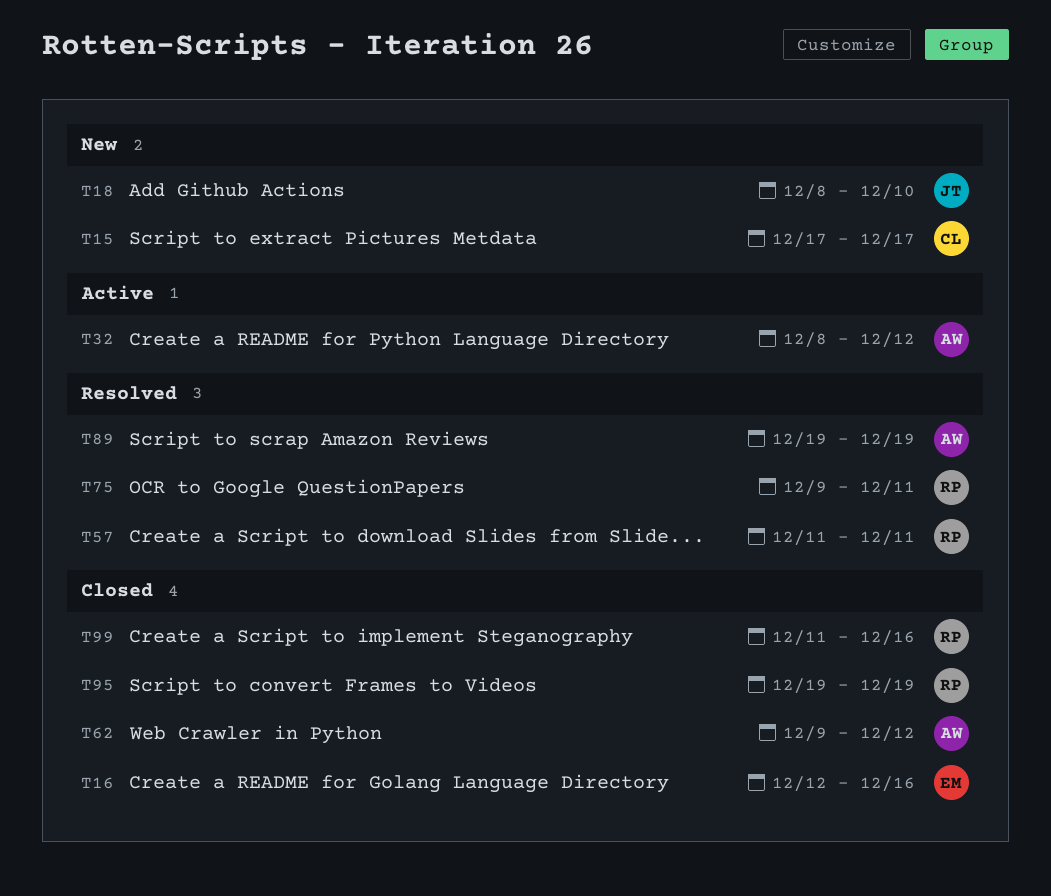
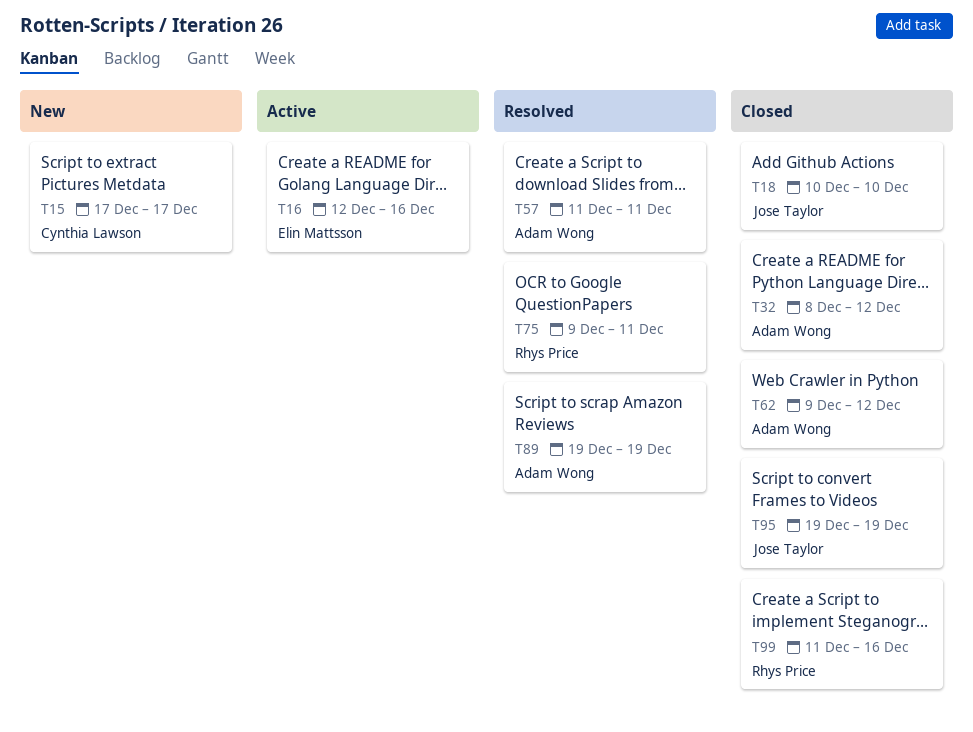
T16, status: Closed -> Active
T18, status: New -> Closed
T18, start: Dec 8 -> Dec 10
T32, status: Active -> Closed
T57, owner: Rhys Price -> Adam Wong
T95, owner: Rhys Price -> Jose Taylor

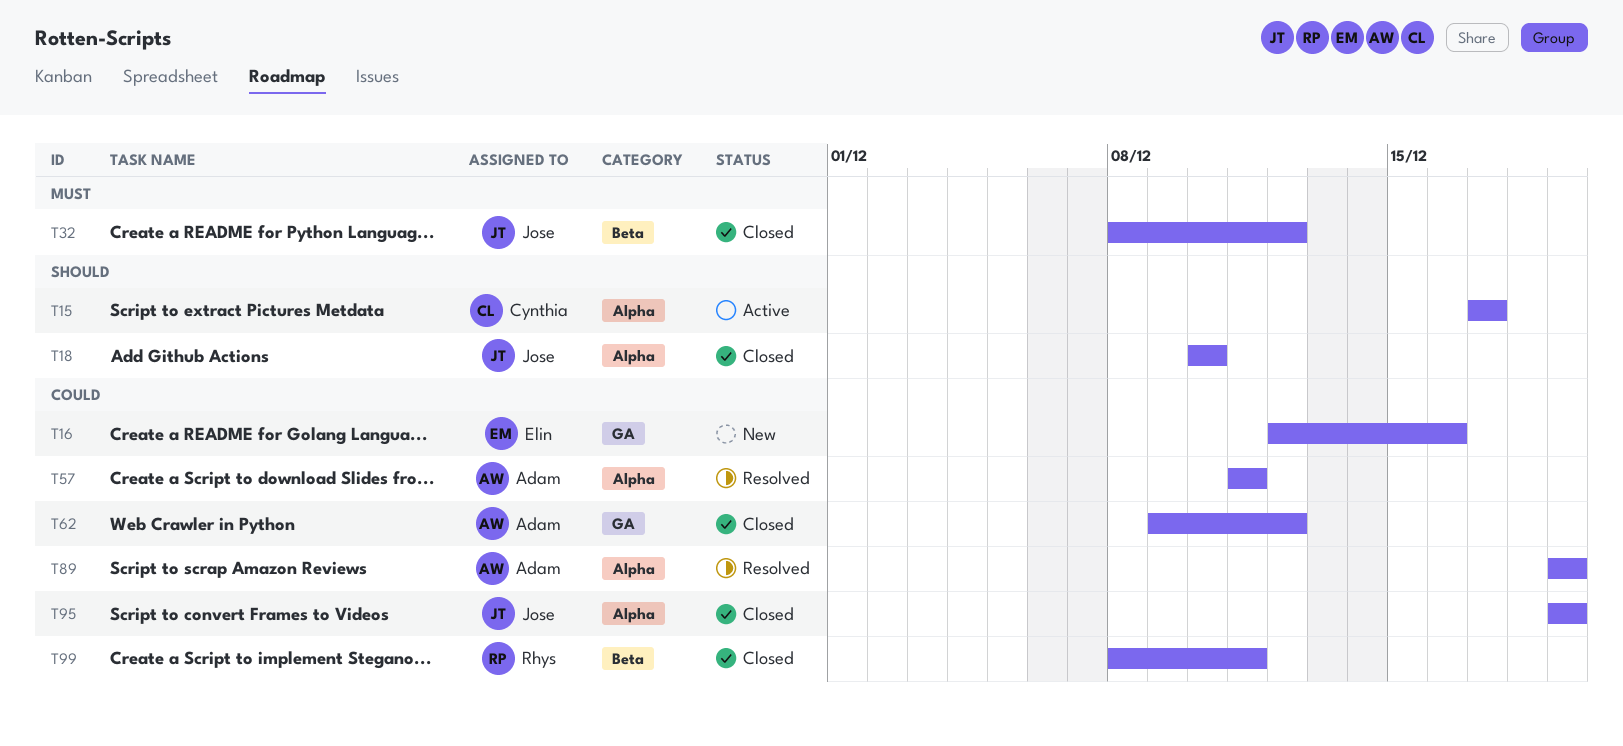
T15, status: New -> Active
T16, status: Active -> New
T32, owner: Adam Wong -> Jose Taylor
T75: present -> none
T99, start: Dec 11 -> Dec 8
T99, due: Dec 16 -> Dec 11

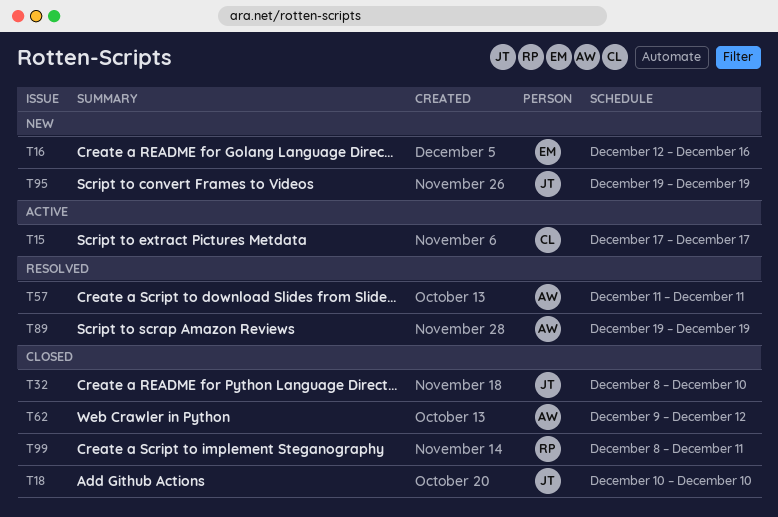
T32, due: Dec 12 -> Dec 10
T95, status: Closed -> New

